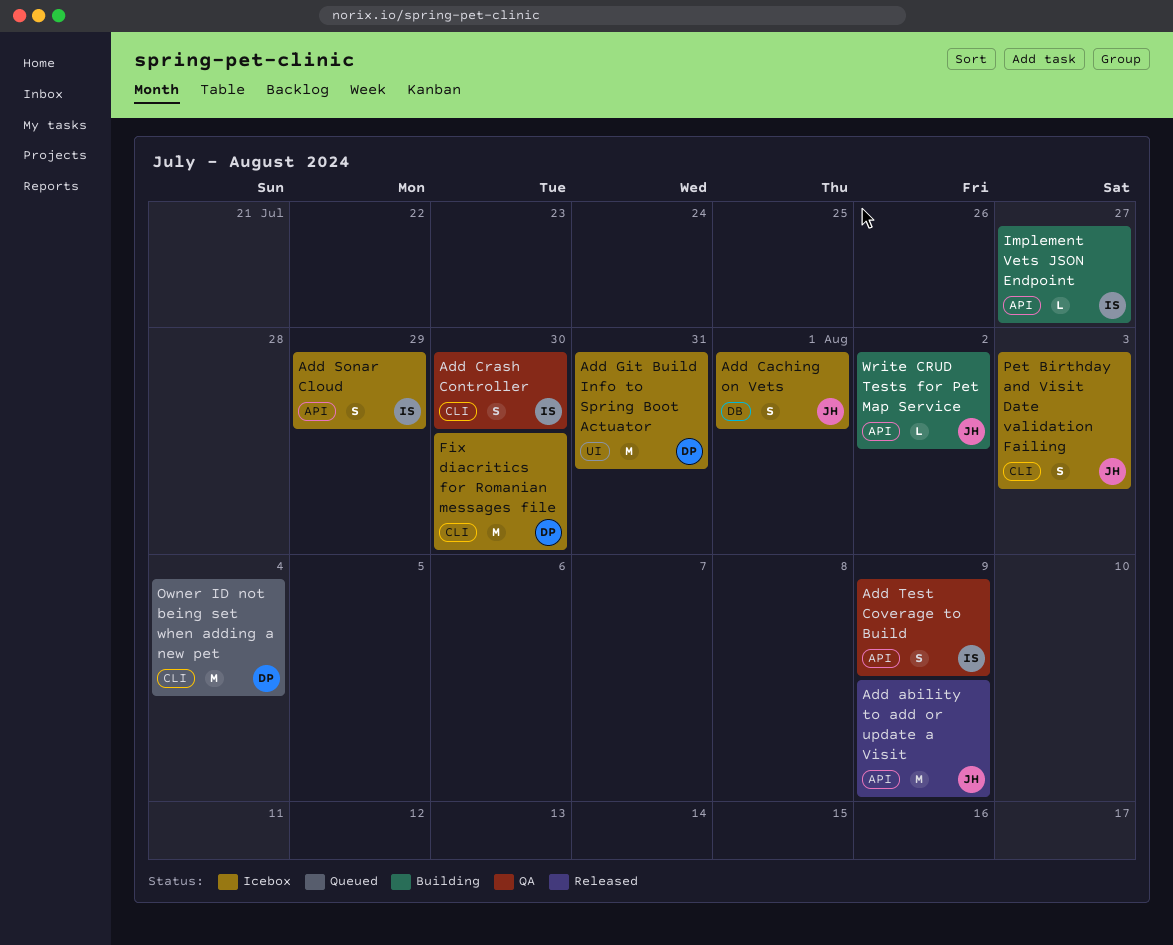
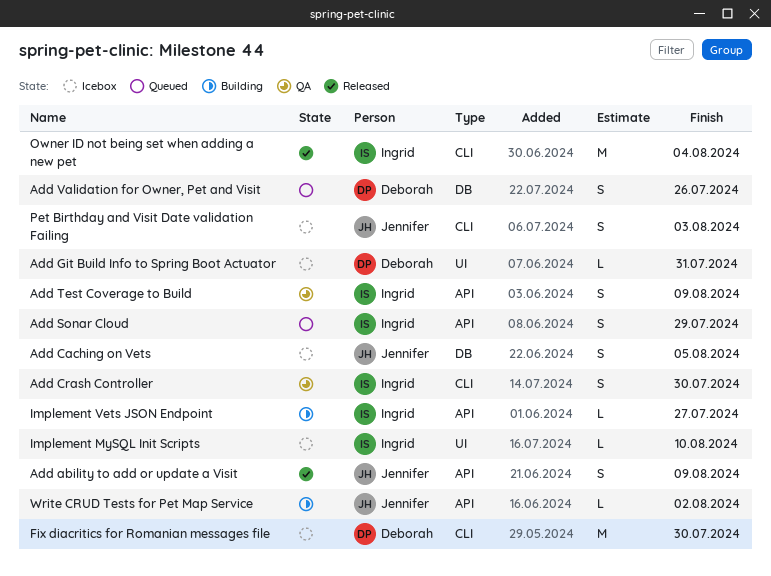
Add ability to add or update a Visit, estimate: M -> S
Add Caching on Vets, due: Aug 1 -> Aug 5
Add Git Build Info to Spring Boot Actuator, estimate: M -> L
Add Sonar Cloud, status: Icebox -> Queued
Add Validation for Owner, Pet and Visit: none -> present
Implement MySQL Init Scripts: none -> present
Owner ID not being set when adding a new pet, status: Queued -> Released
Owner ID not being set when adding a new pet, owner: Deborah -> Ingrid

